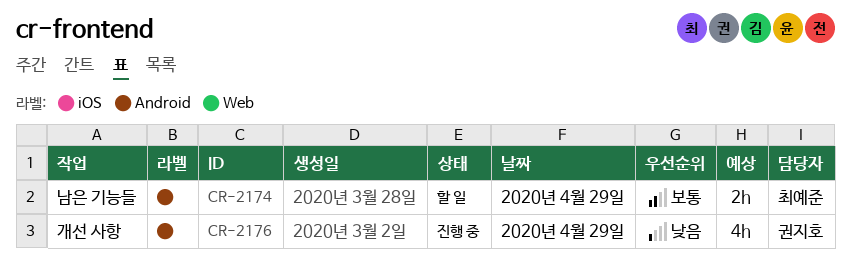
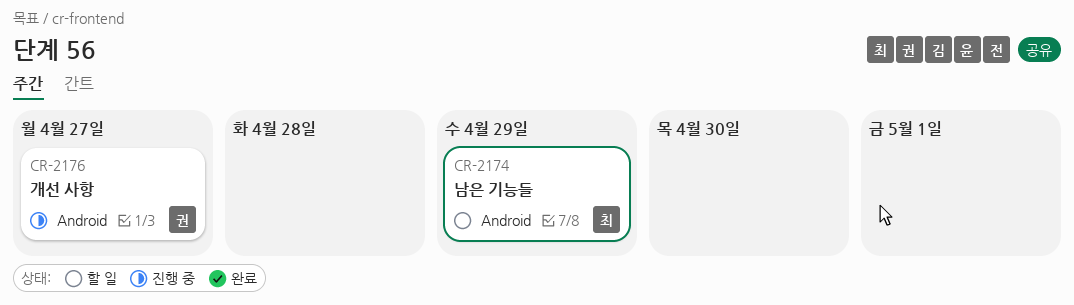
CR-2176, day: Apr 29 -> Apr 27

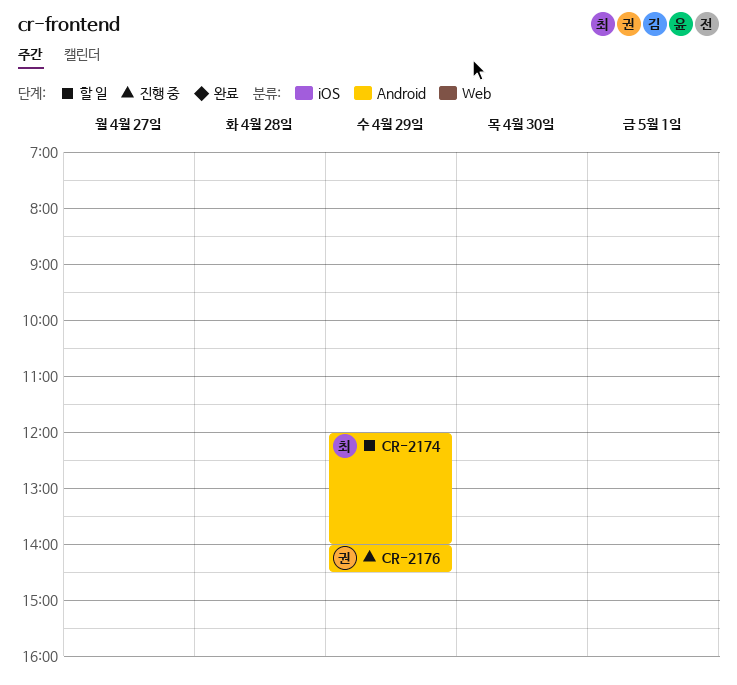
CR-2176, day: Apr 27 -> Apr 29

